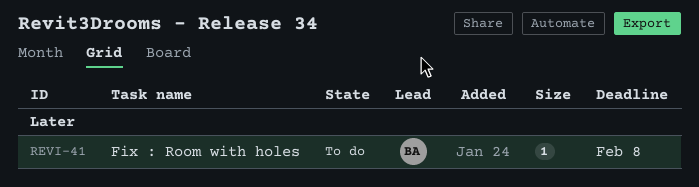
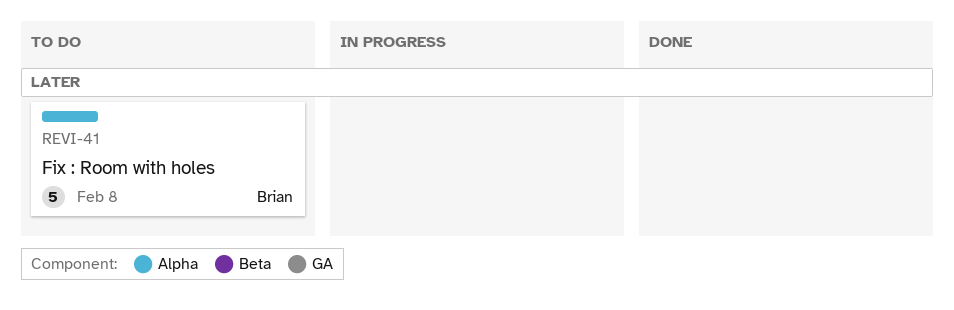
REVI-41, estimate: 1 -> 5

